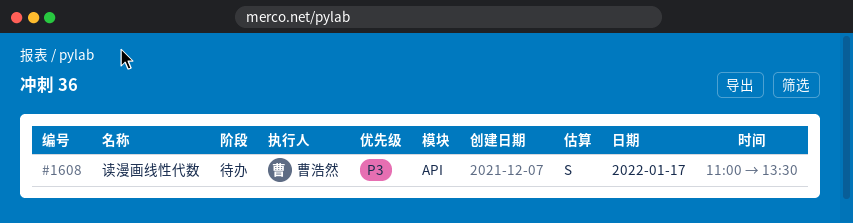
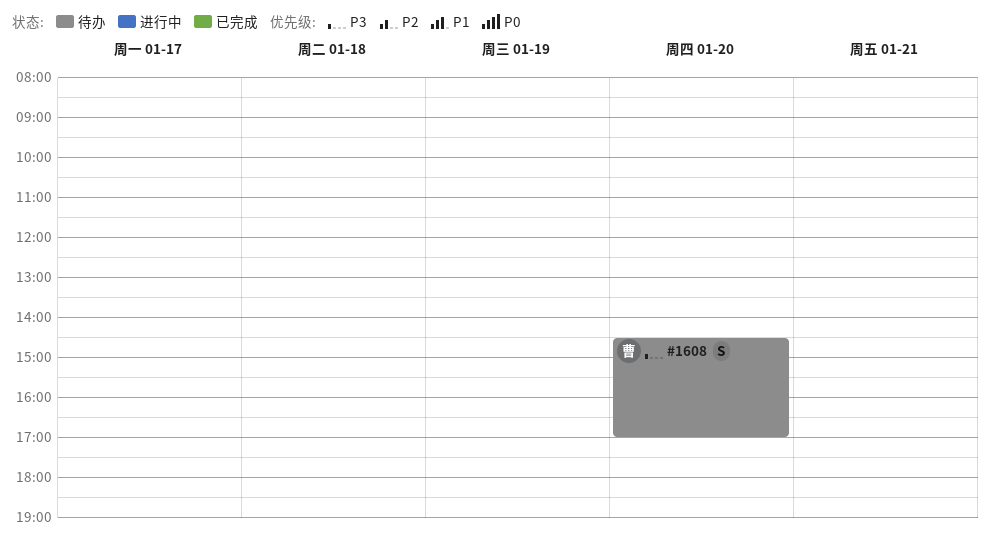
#1608, day: Jan 17 -> Jan 20
#1608, begins: 11:00 -> 14:30
#1608, ends: 13:30 -> 17:00

